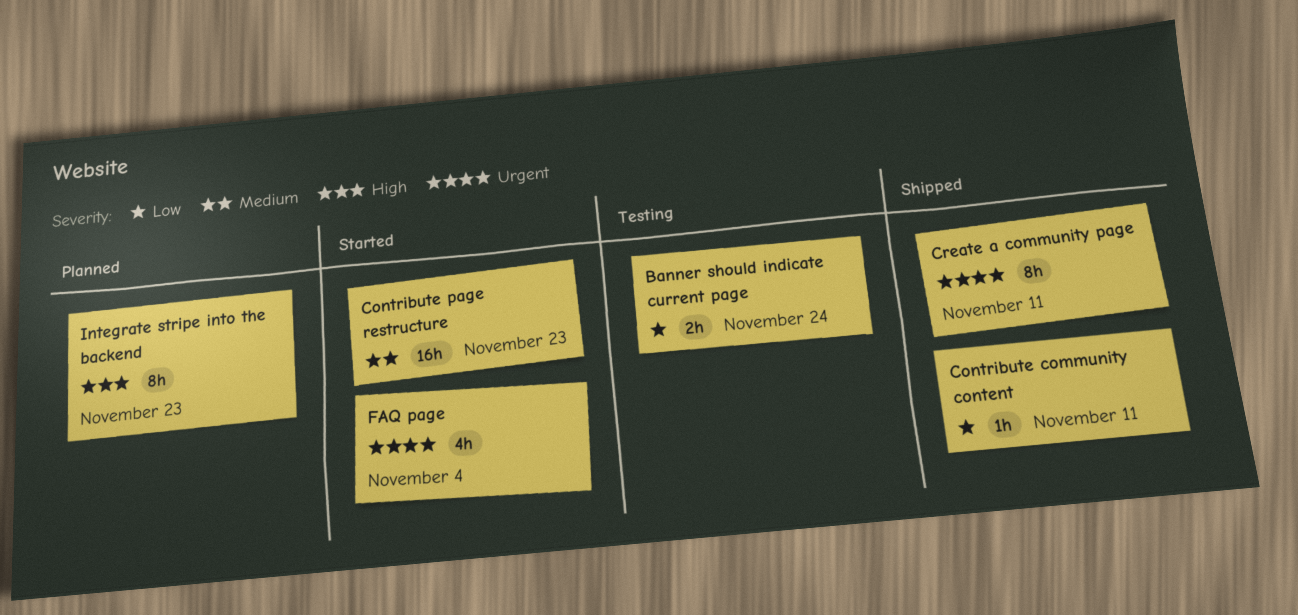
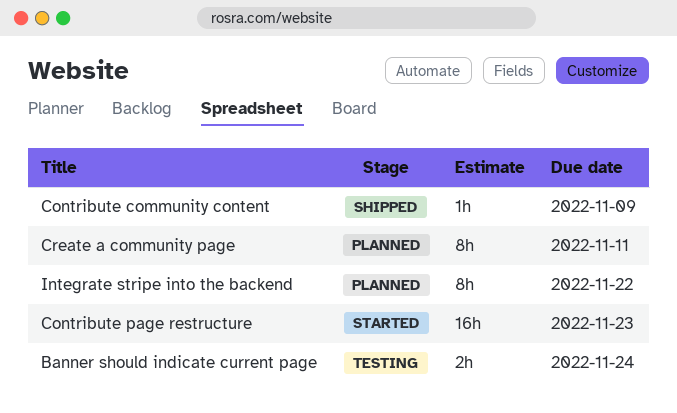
Contribute community content, due: Nov 11 -> Nov 9
Create a community page, status: Shipped -> Planned
FAQ page: present -> none
Integrate stripe into the backend, due: Nov 23 -> Nov 22

